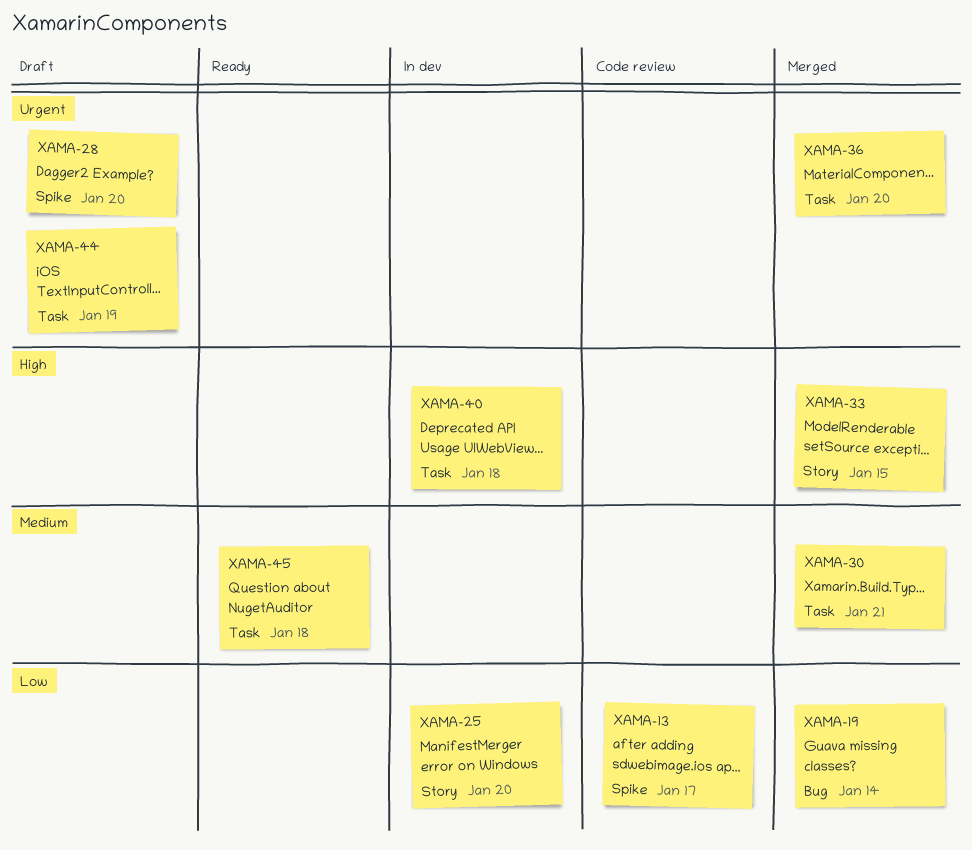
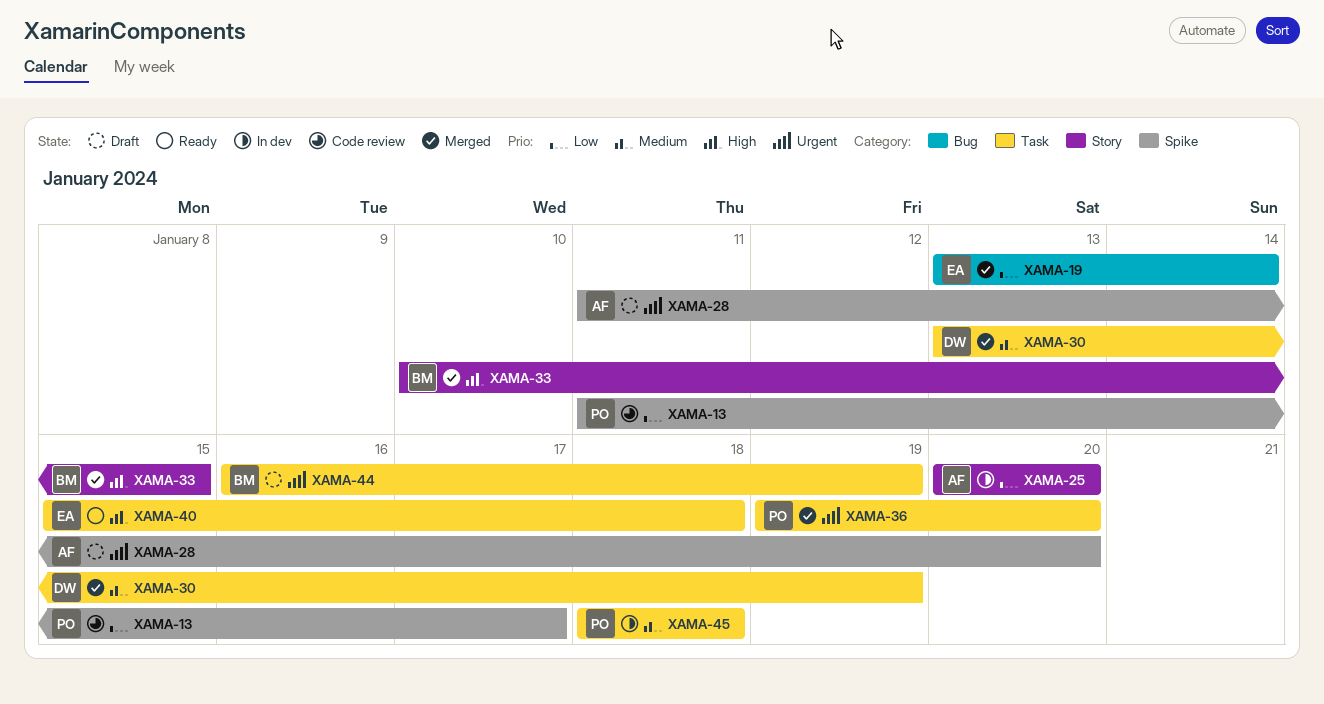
XAMA-30, due: Jan 21 -> Jan 19
XAMA-40, status: In dev -> Ready
XAMA-45, status: Ready -> In dev

